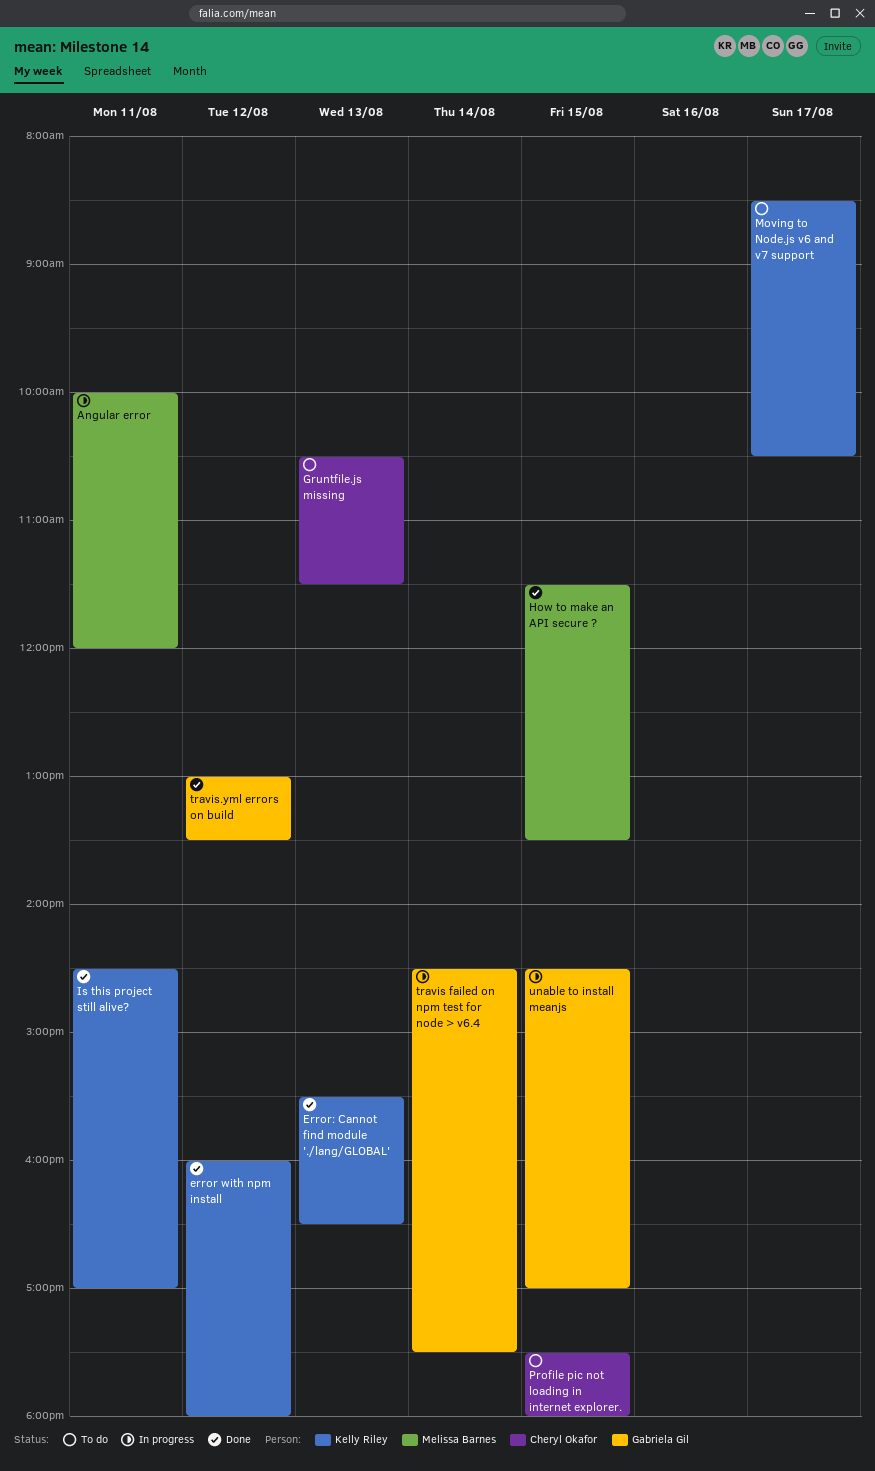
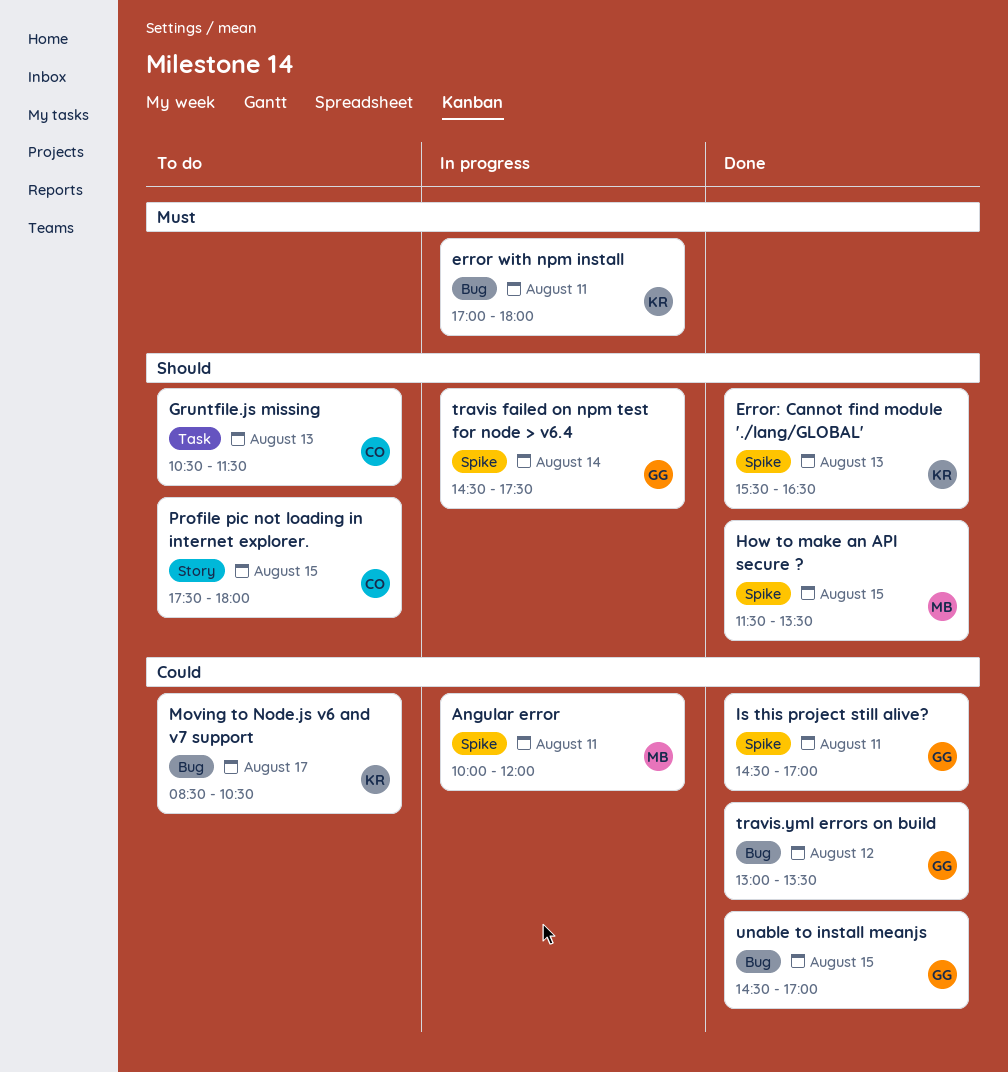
error with npm install, status: Done -> In progress
error with npm install, day: Aug 12 -> Aug 11
error with npm install, begins: 16:00 -> 17:00
Is this project still alive?, owner: Kelly Riley -> Gabriela Gil
unable to install meanjs, status: In progress -> Done

